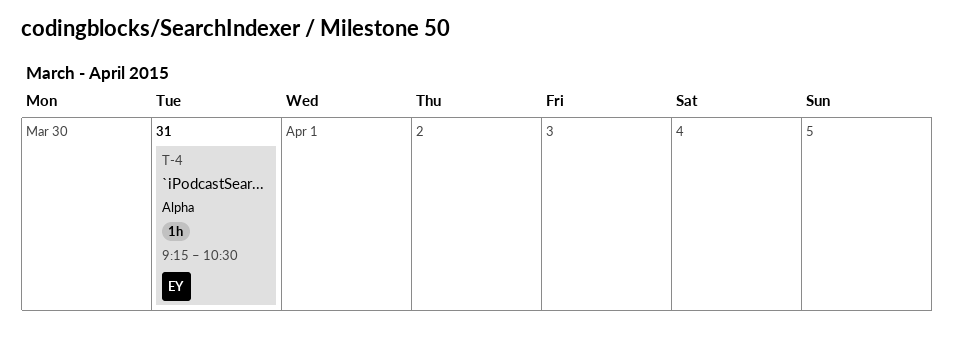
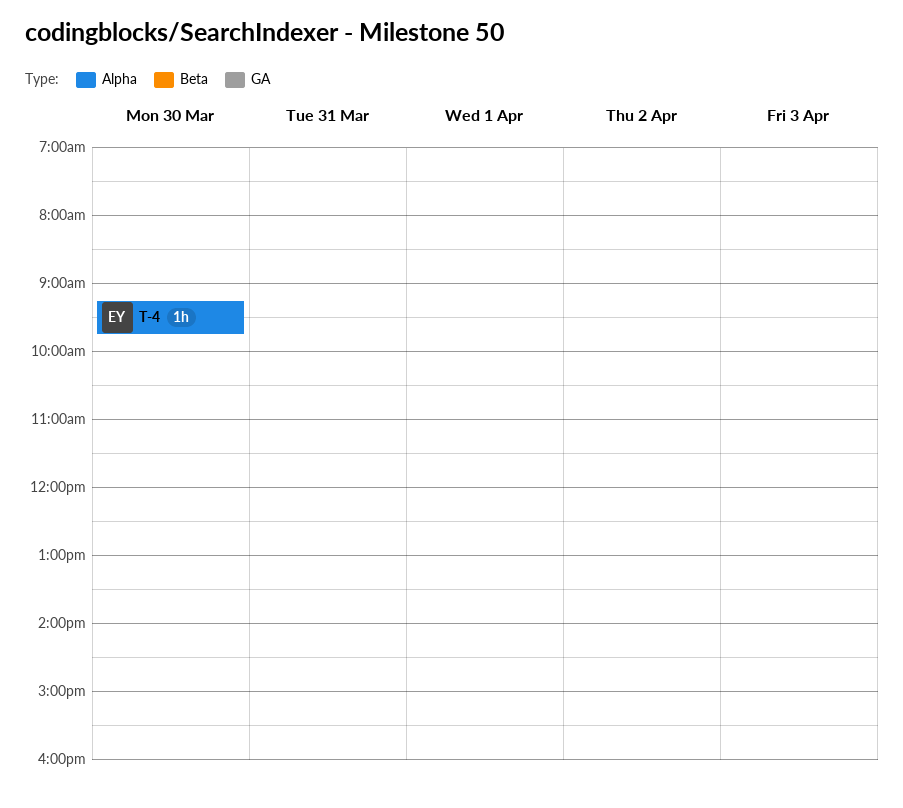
T-4, day: Mar 31 -> Mar 30
T-4, ends: 10:30 -> 09:45

